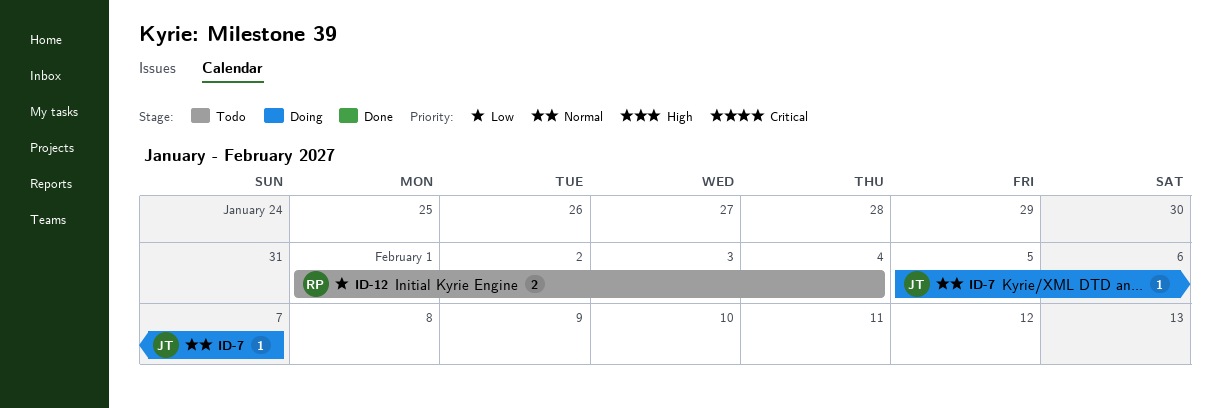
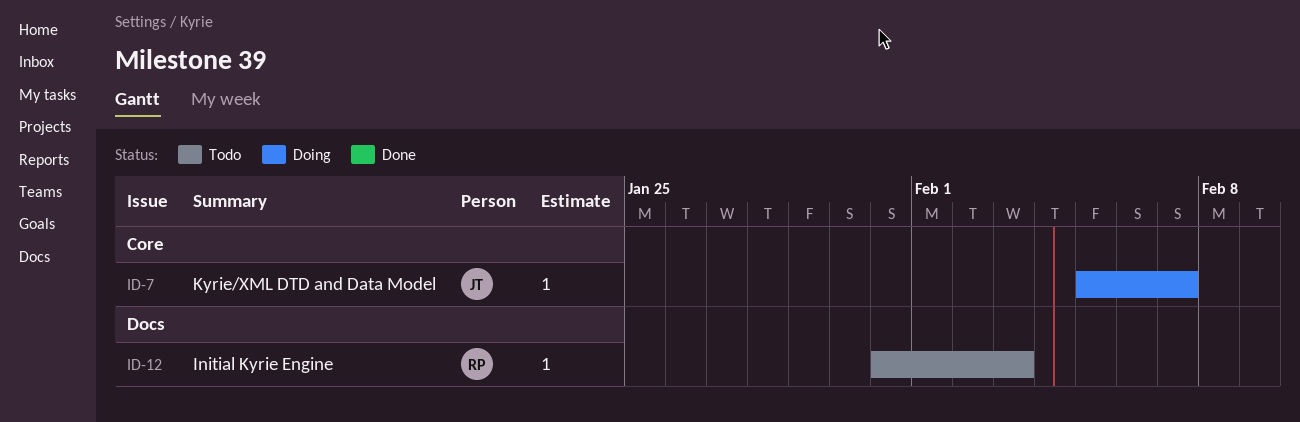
ID-12, estimate: 2 -> 1
ID-12, start: Feb 1 -> Jan 31
ID-12, due: Feb 4 -> Feb 3

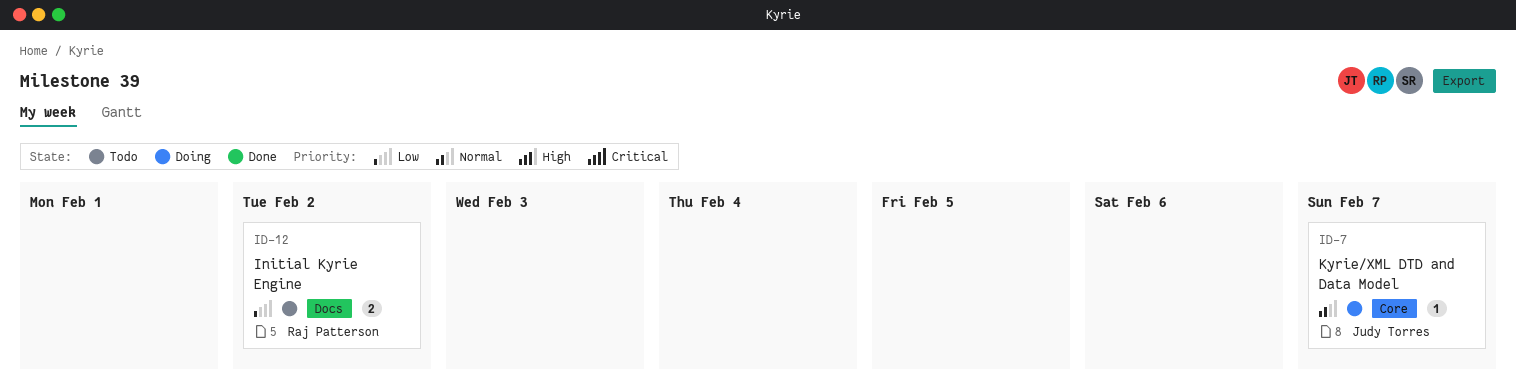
ID-12, estimate: 1 -> 2
ID-12, due: Feb 3 -> Feb 2

